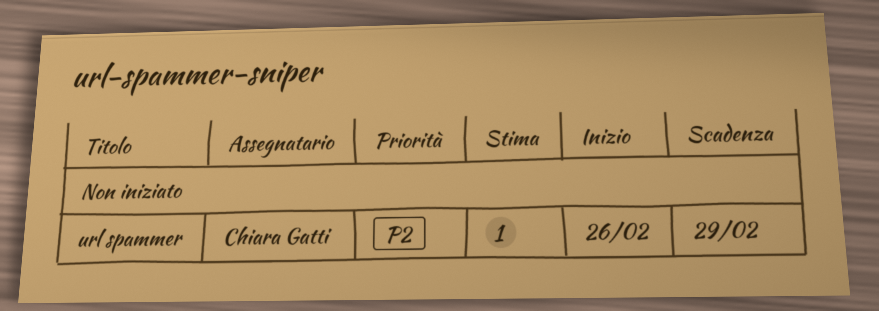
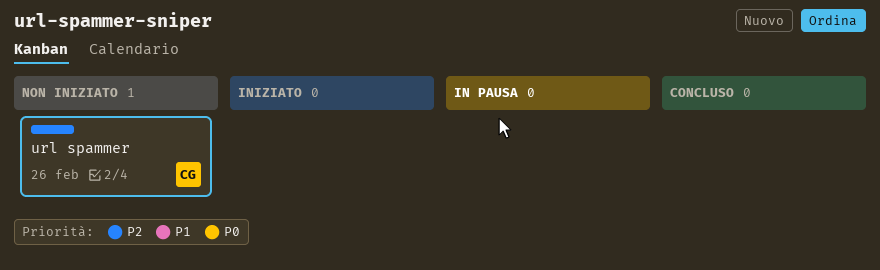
url spammer, due: Feb 29 -> Feb 26

